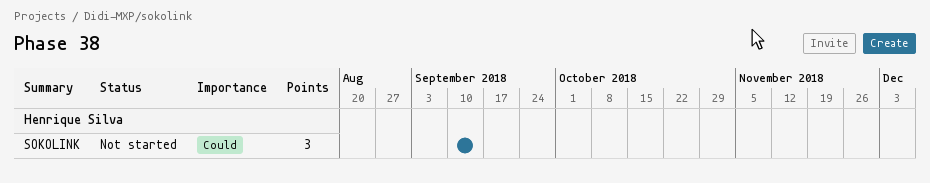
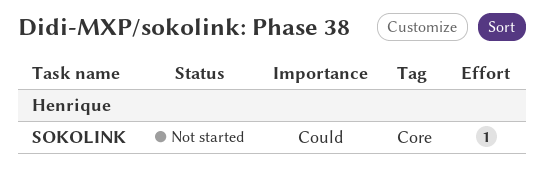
SOKOLINK, estimate: 3 -> 1

